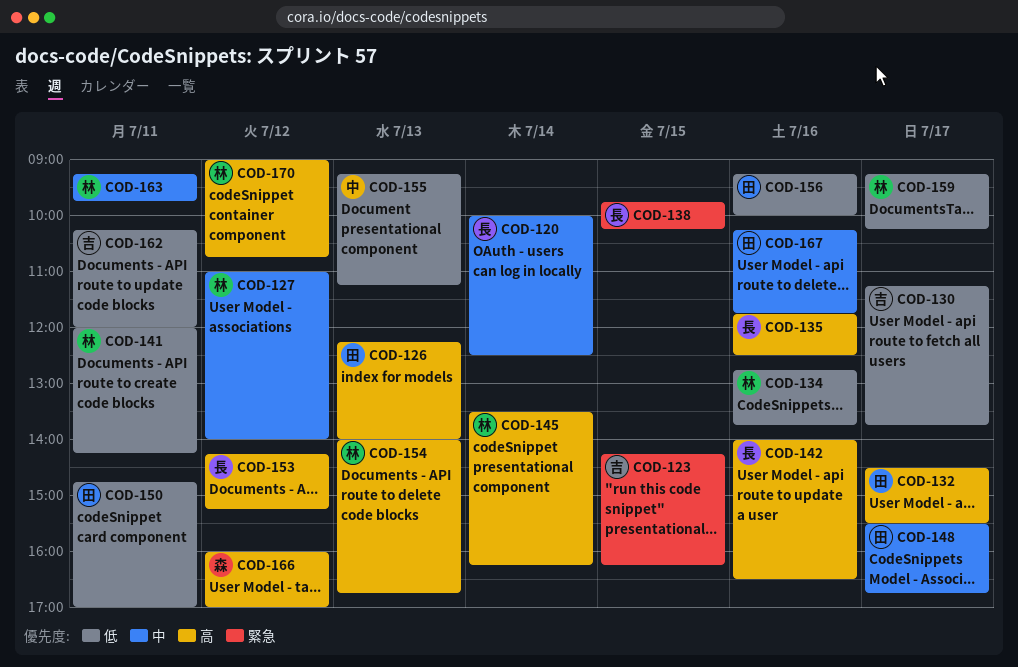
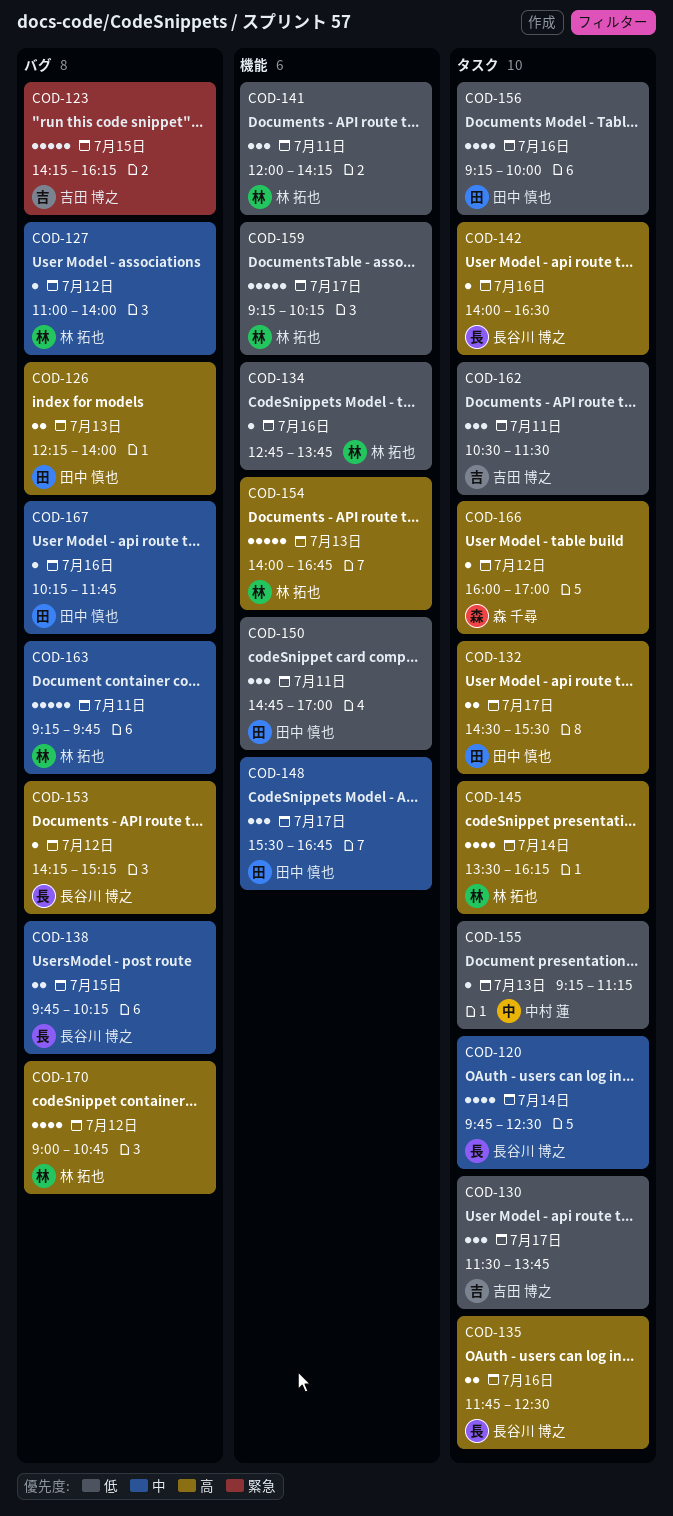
COD-120, begins: 10:00 -> 09:45
COD-130, begins: 11:15 -> 11:30
COD-138, priority: 緊急 -> 中
COD-162, begins: 10:15 -> 10:30
COD-162, ends: 12:00 -> 11:30

